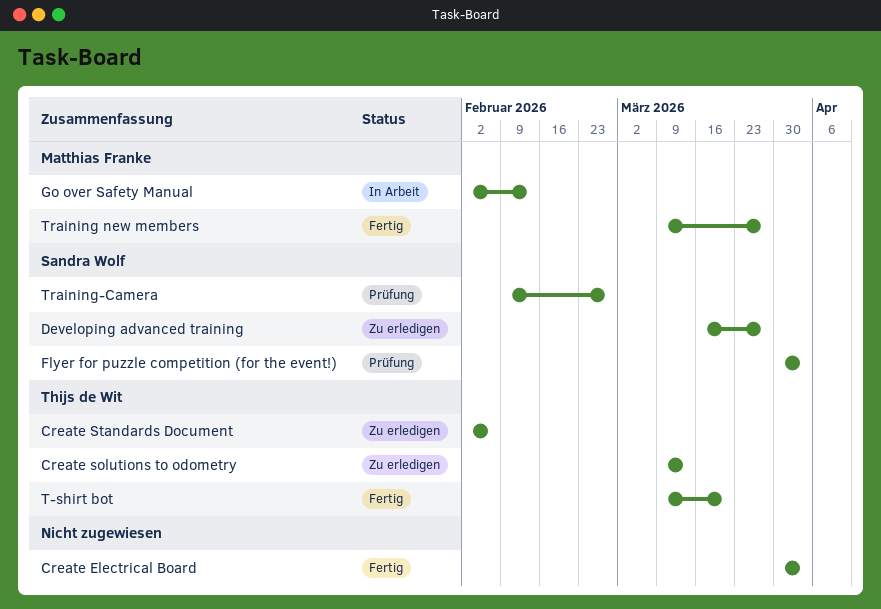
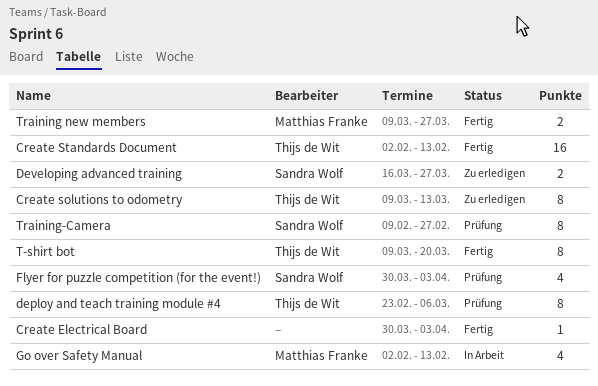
Create Standards Document, status: Zu erledigen -> Fertig
Create Standards Document, due: Feb 6 -> Feb 13
deploy and teach training module #4: none -> present

